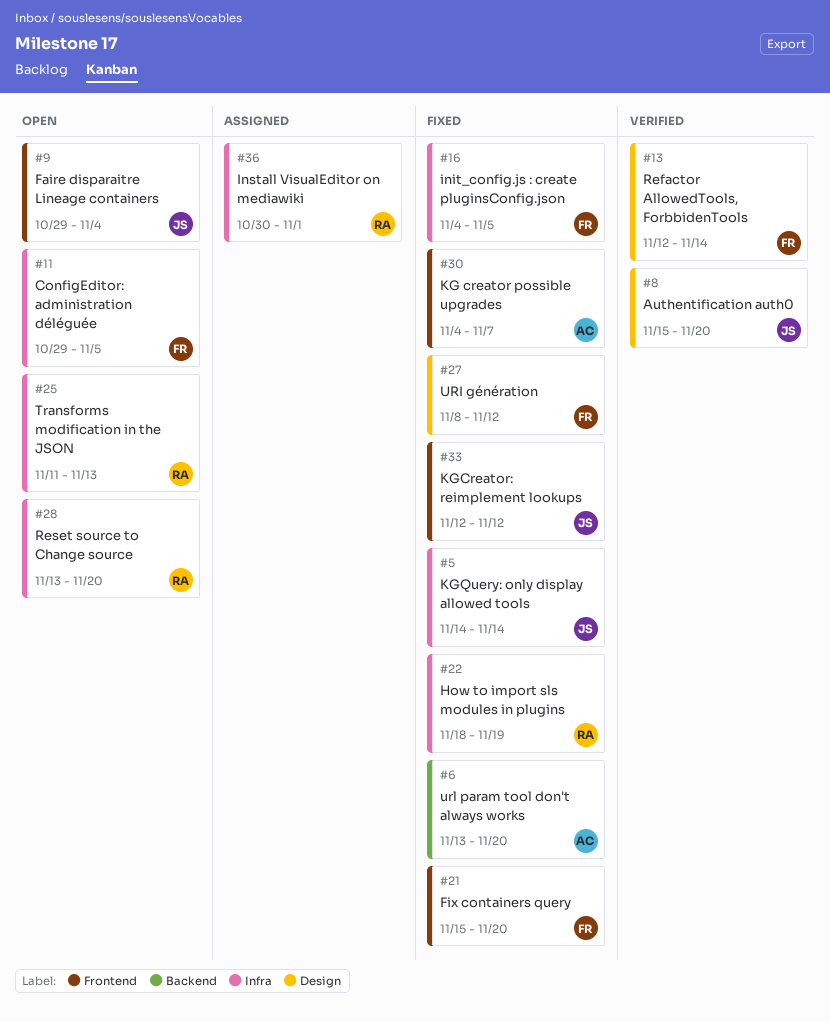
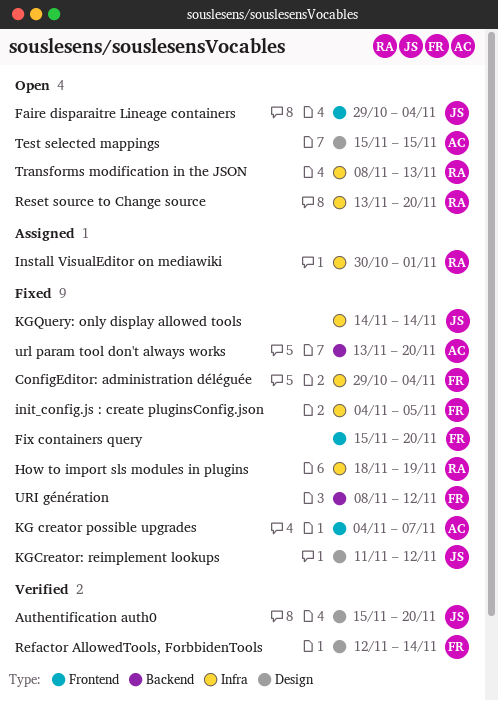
ConfigEditor: administration déléguée, status: Open -> Fixed
ConfigEditor: administration déléguée, due: Nov 5 -> Nov 4
KGCreator: reimplement lookups, label: Frontend -> Design
KGCreator: reimplement lookups, start: Nov 12 -> Nov 11
Test selected mappings: none -> present
Transforms modification in the JSON, start: Nov 11 -> Nov 8
URI génération, label: Design -> Backend

